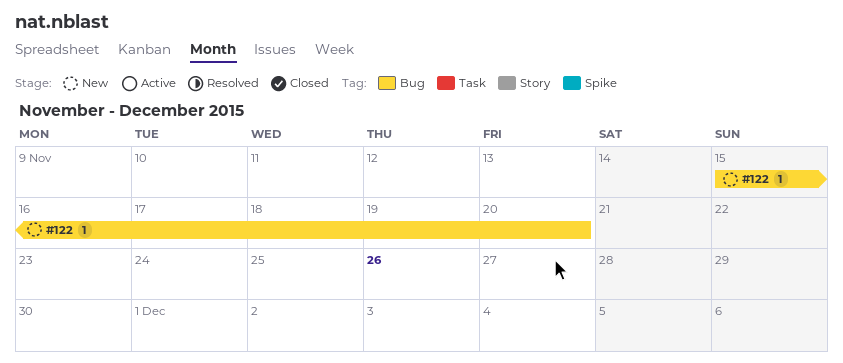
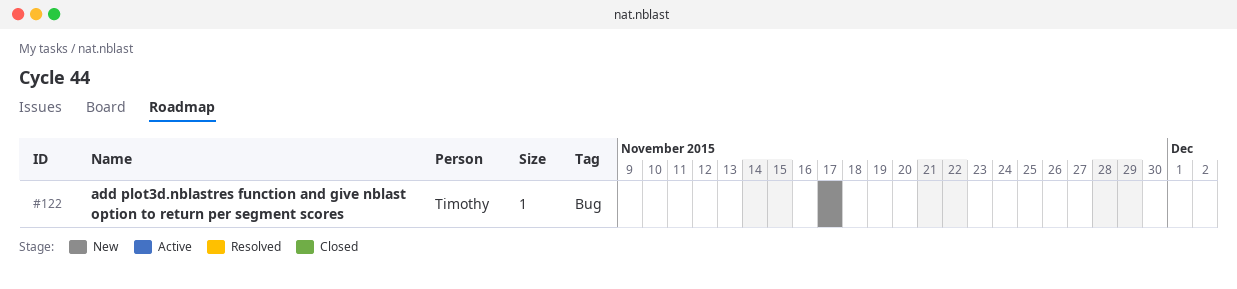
#122, start: Nov 15 -> Nov 17
#122, due: Nov 20 -> Nov 17

